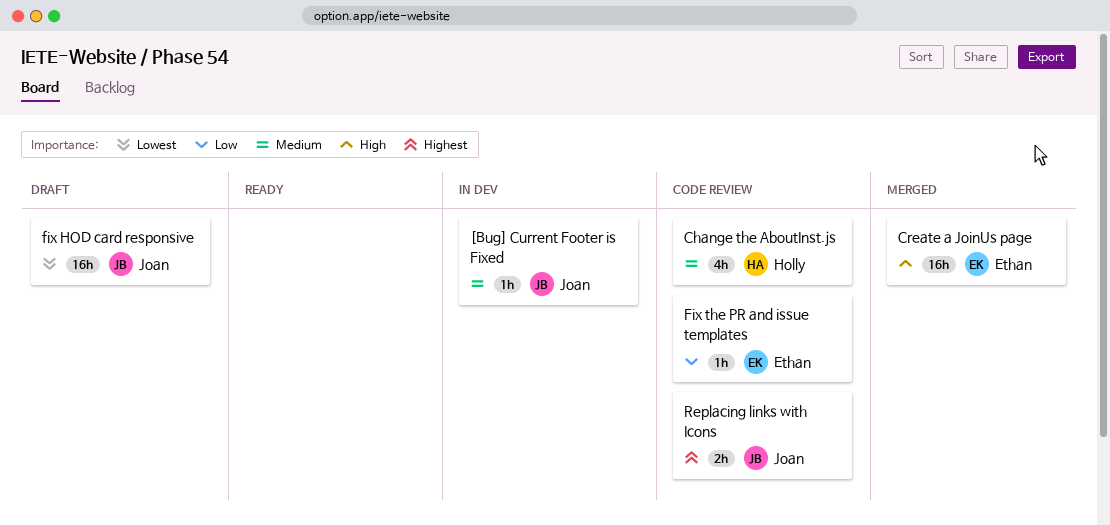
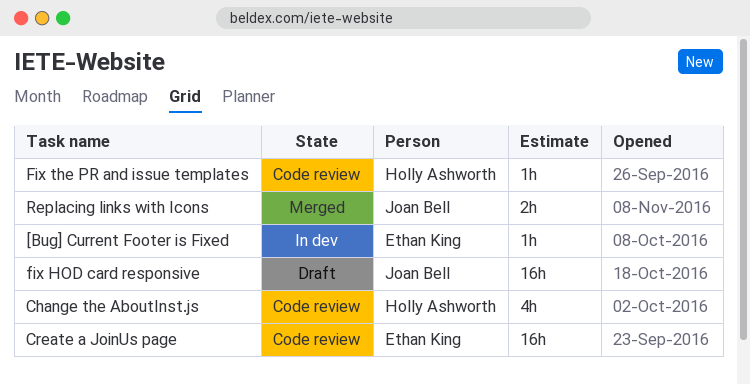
[Bug] Current Footer is Fixed, owner: Joan Bell -> Ethan King
Create a JoinUs page, status: Merged -> Code review
Fix the PR and issue templates, owner: Ethan King -> Holly Ashworth
Replacing links with Icons, status: Code review -> Merged

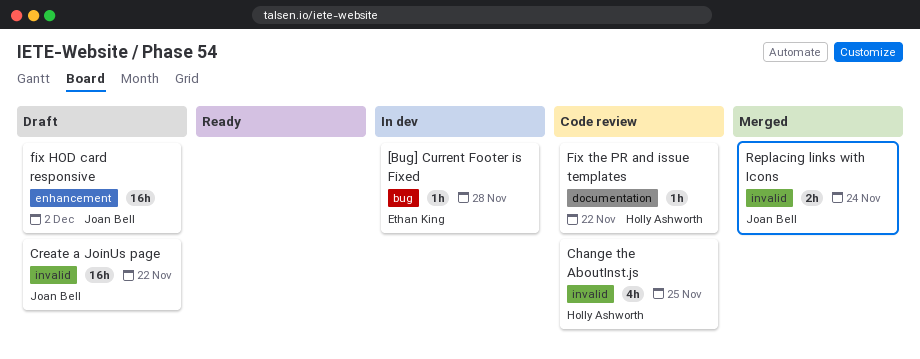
Create a JoinUs page, status: Code review -> Draft
Create a JoinUs page, owner: Ethan King -> Joan Bell

